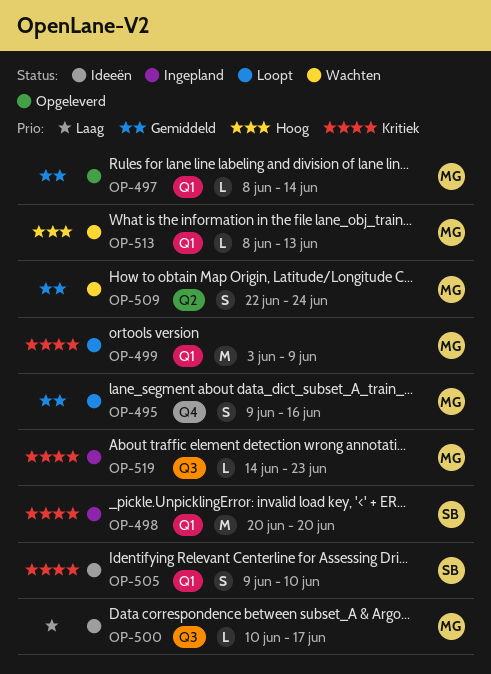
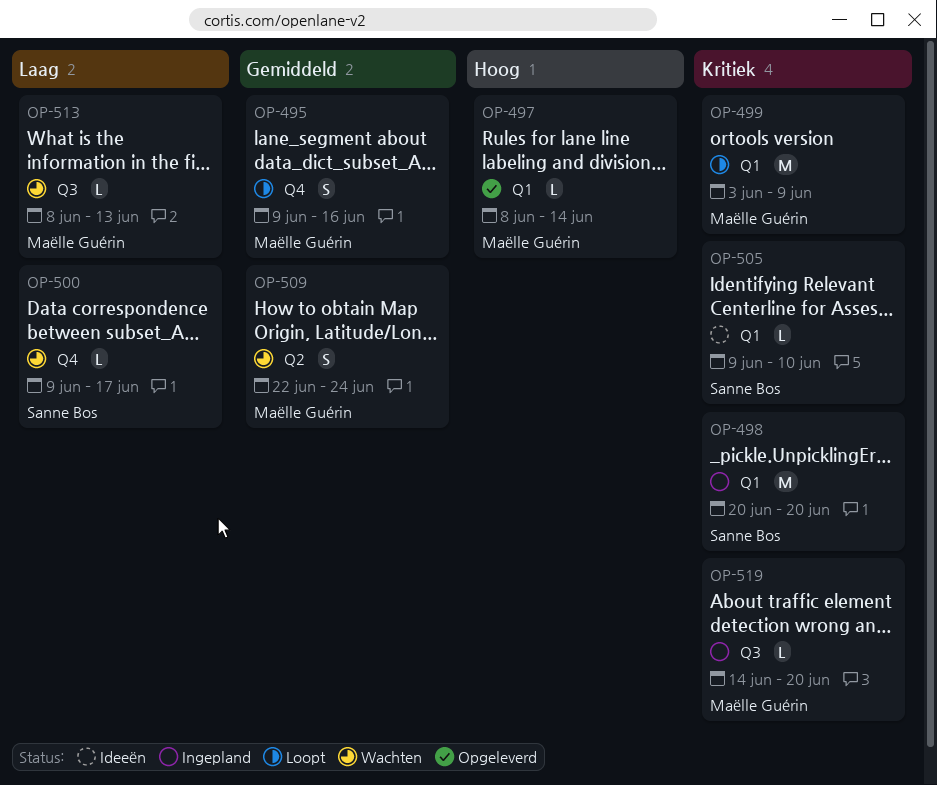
OP-497, priority: Gemiddeld -> Hoog
OP-500, status: Ideeën -> Wachten
OP-500, owner: Maëlle Guérin -> Sanne Bos
OP-500, label: Q3 -> Q4
OP-500, start: Jun 10 -> Jun 9
OP-505, estimate: S -> L
OP-513, priority: Hoog -> Laag
OP-513, label: Q1 -> Q3
OP-519, due: Jun 23 -> Jun 20

